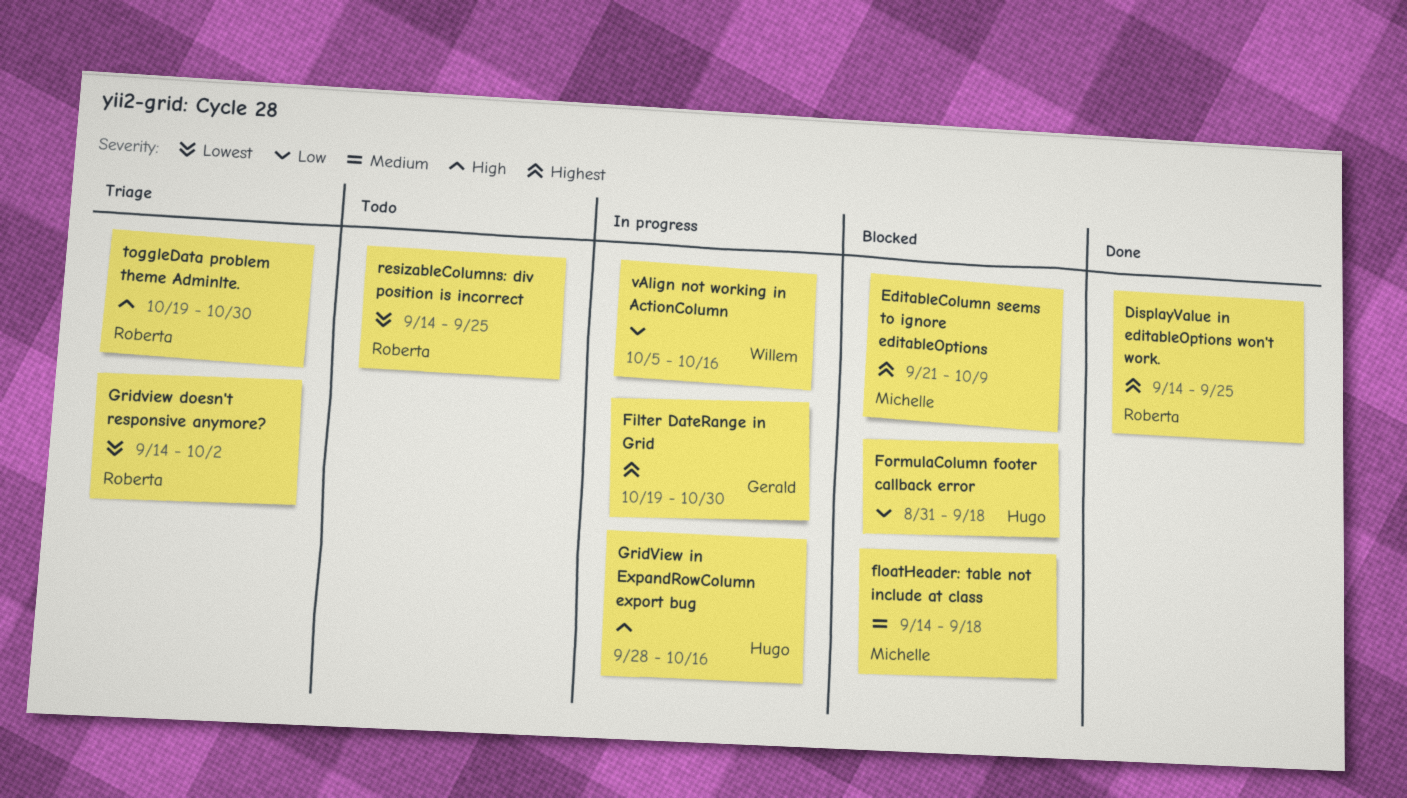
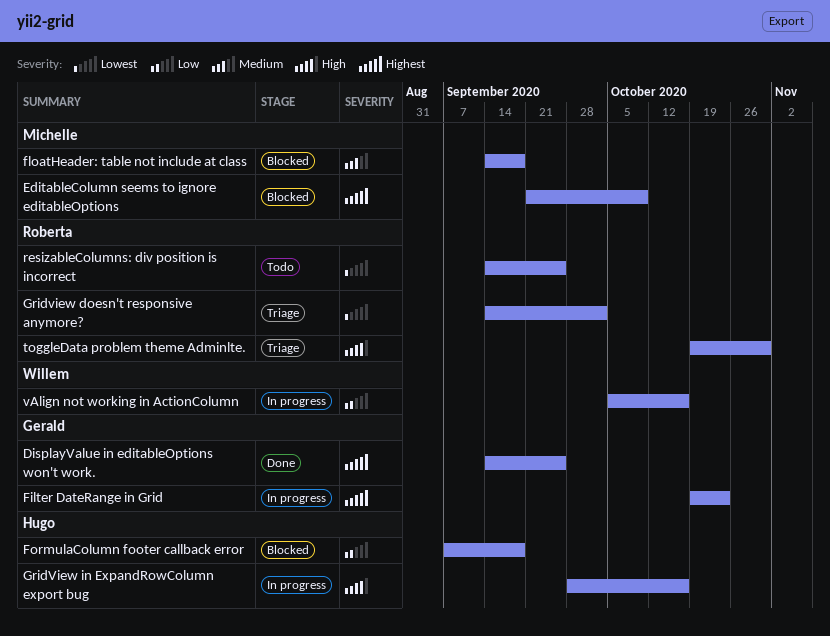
DisplayValue in editableOptions won't work., owner: Roberta -> Gerald
Filter DateRange in Grid, due: Oct 30 -> Oct 23
FormulaColumn footer callback error, start: Aug 31 -> Sep 7

